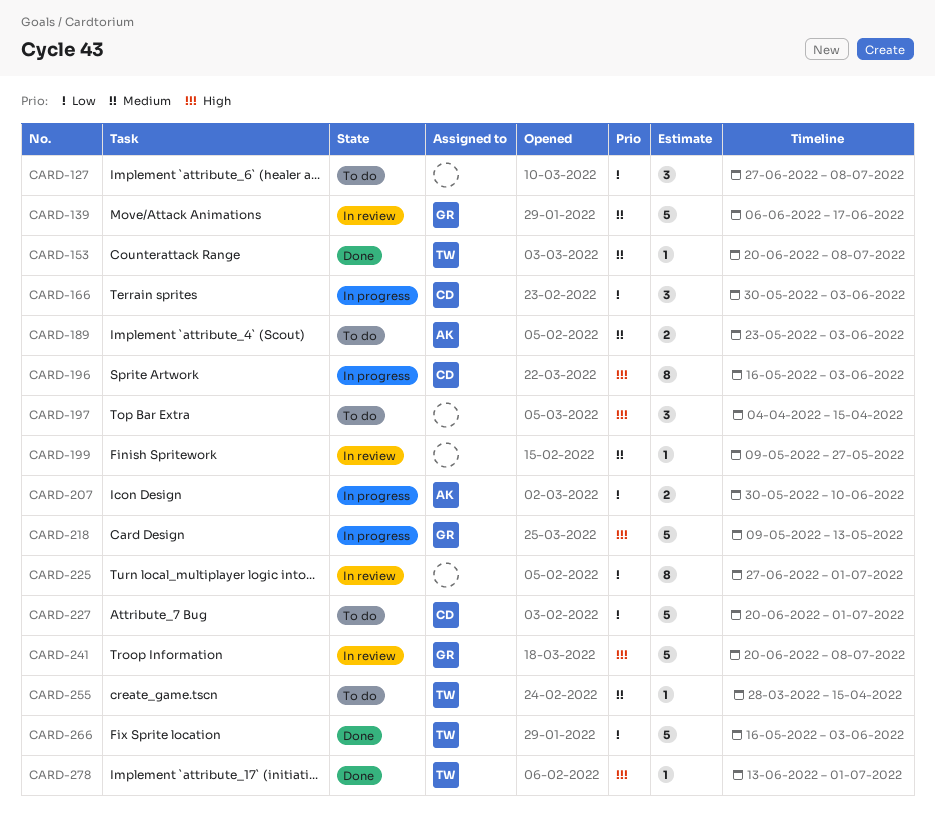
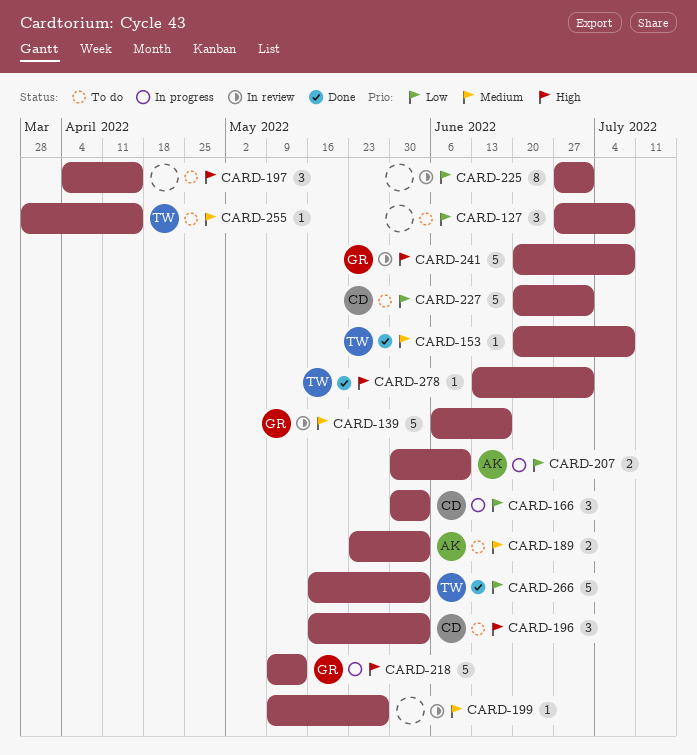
CARD-196, status: In progress -> To do
CARD-196, estimate: 8 -> 3

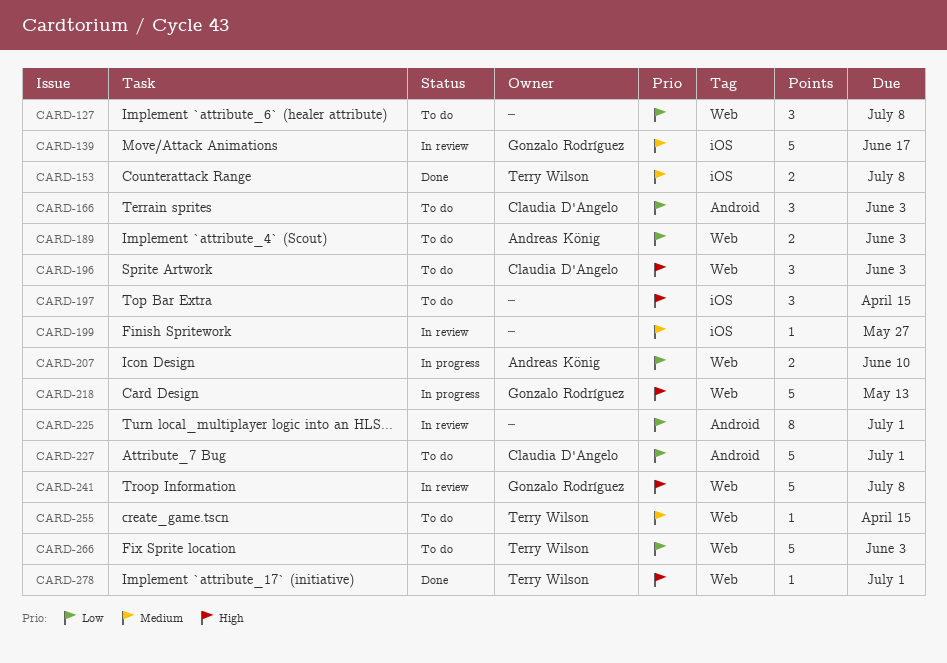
CARD-153, estimate: 1 -> 2
CARD-166, status: In progress -> To do
CARD-189, priority: Medium -> Low
CARD-266, status: Done -> To do

